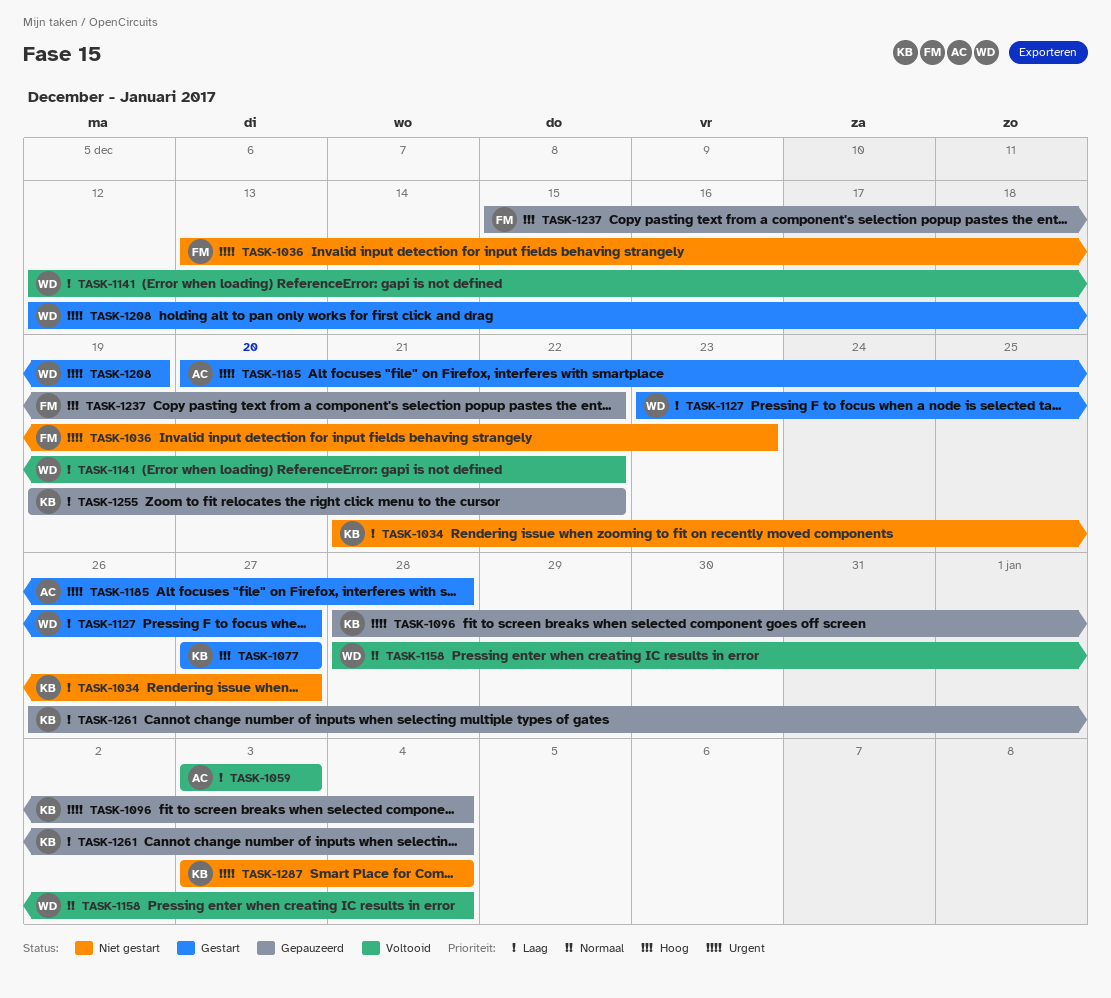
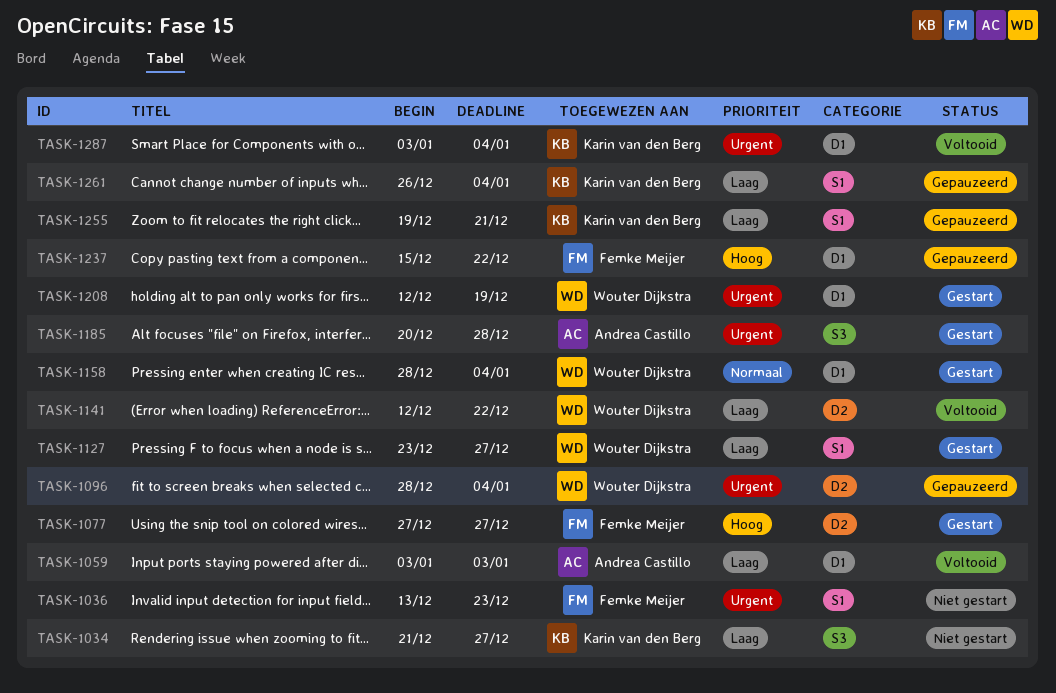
TASK-1077, owner: Karin van den Berg -> Femke Meijer
TASK-1096, owner: Karin van den Berg -> Wouter Dijkstra
TASK-1158, status: Voltooid -> Gestart
TASK-1255, due: Dec 22 -> Dec 21
TASK-1287, status: Niet gestart -> Voltooid

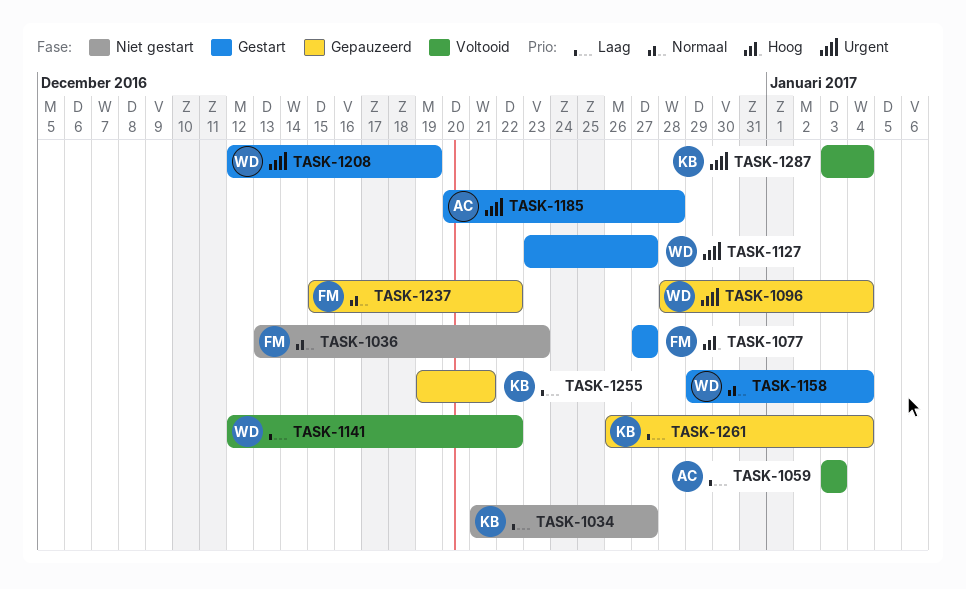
TASK-1036, priority: Urgent -> Normaal
TASK-1127, priority: Laag -> Urgent
TASK-1158, start: Dec 28 -> Dec 29
TASK-1237, priority: Hoog -> Normaal

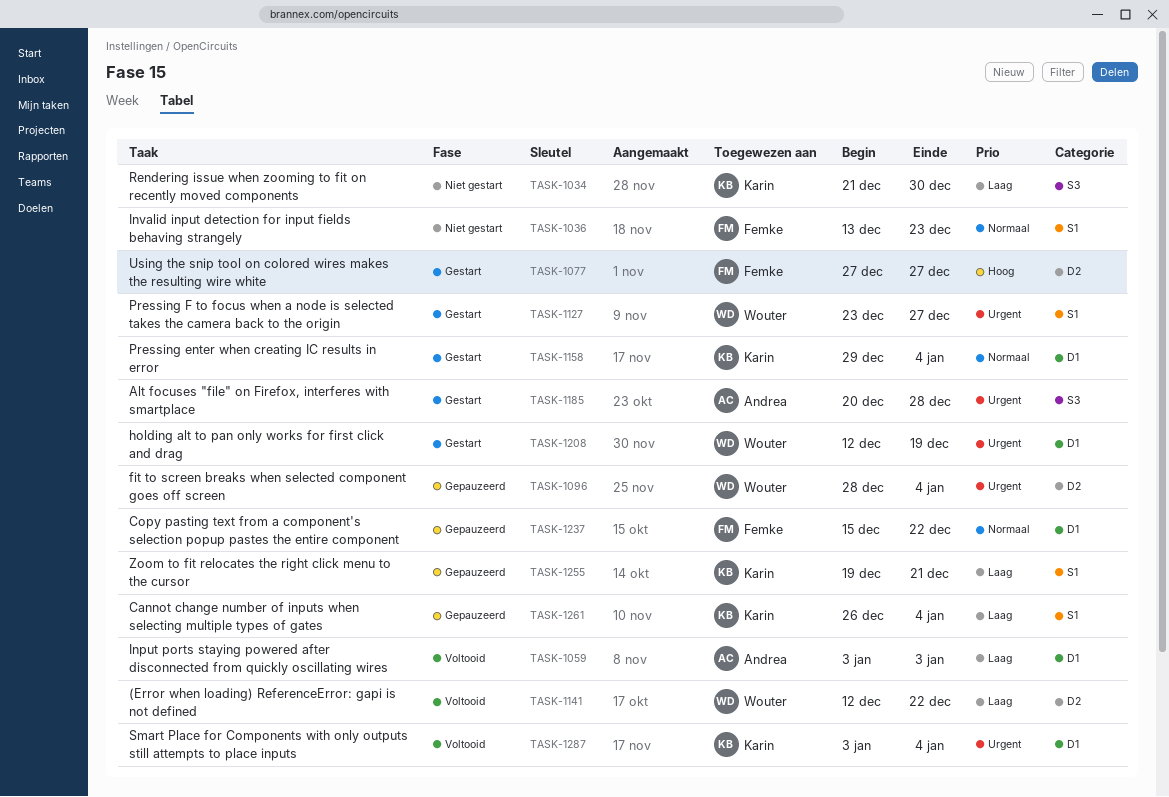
TASK-1034, due: Dec 27 -> Dec 30
TASK-1158, owner: Wouter -> Karin

